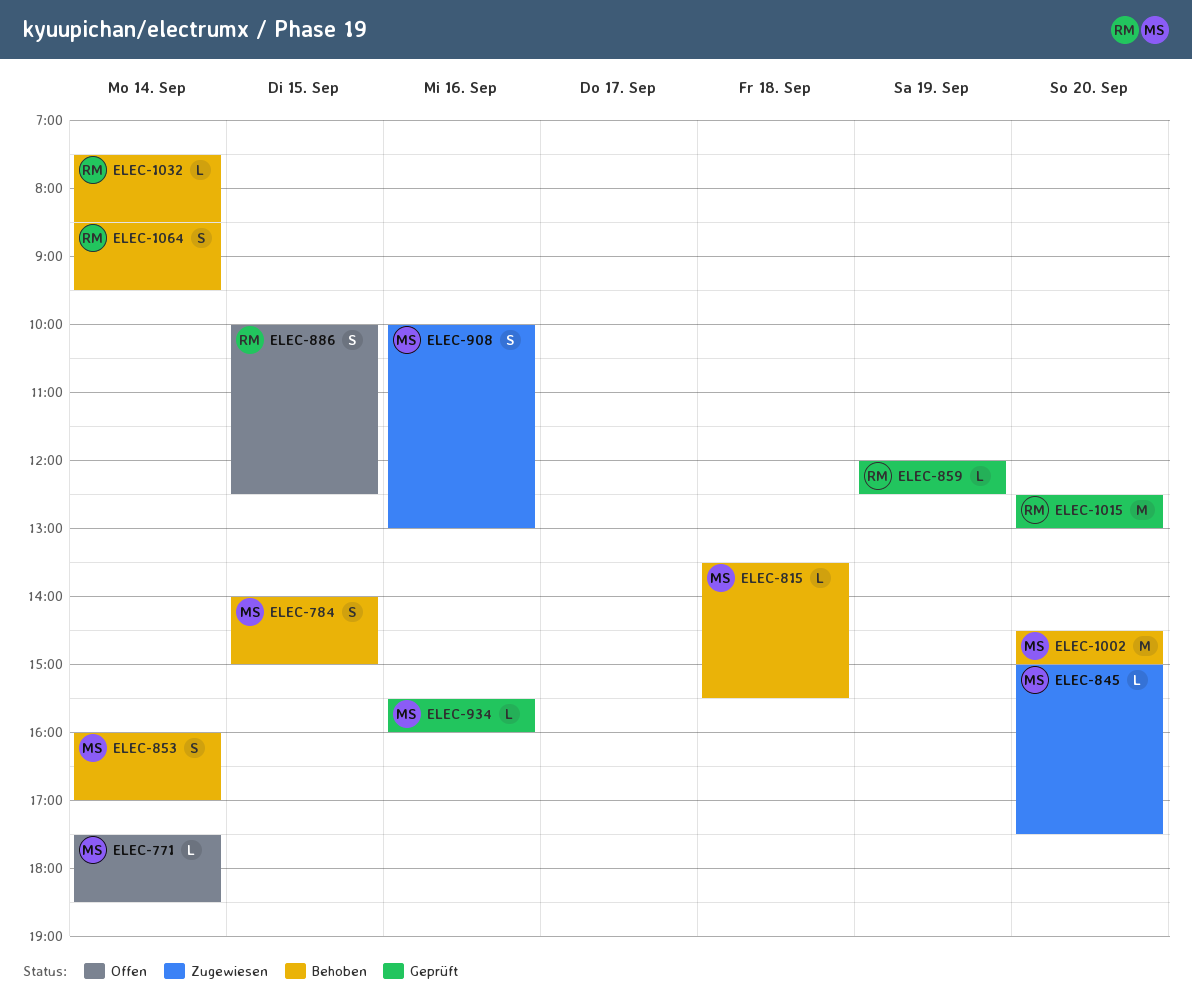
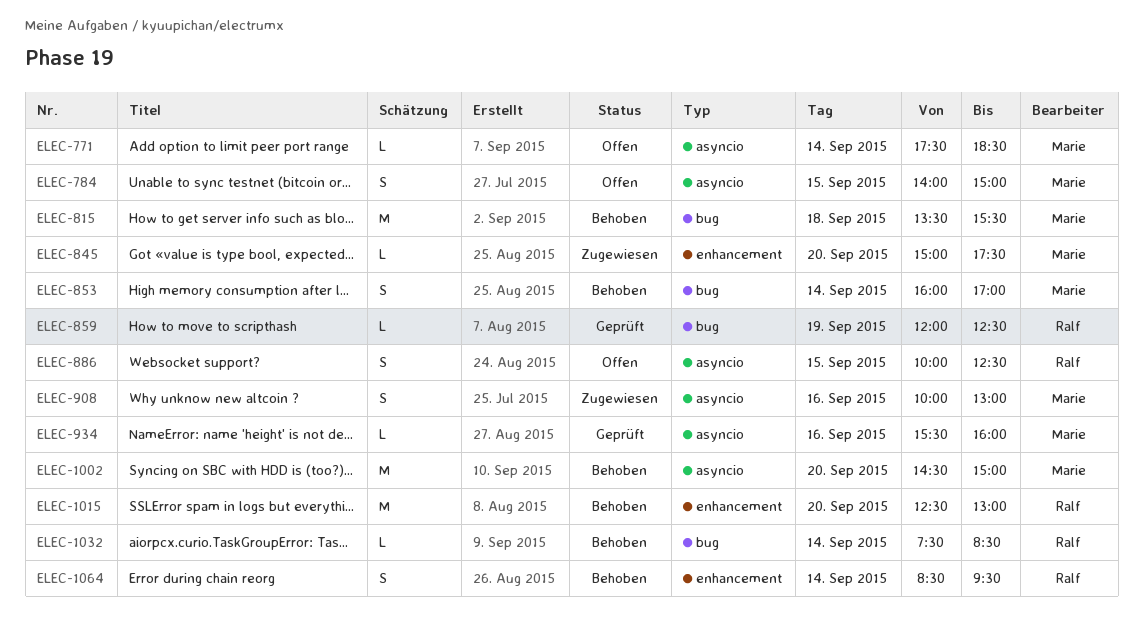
ELEC-784, status: Behoben -> Offen
ELEC-815, estimate: L -> M
ELEC-1015, status: Geprüft -> Behoben

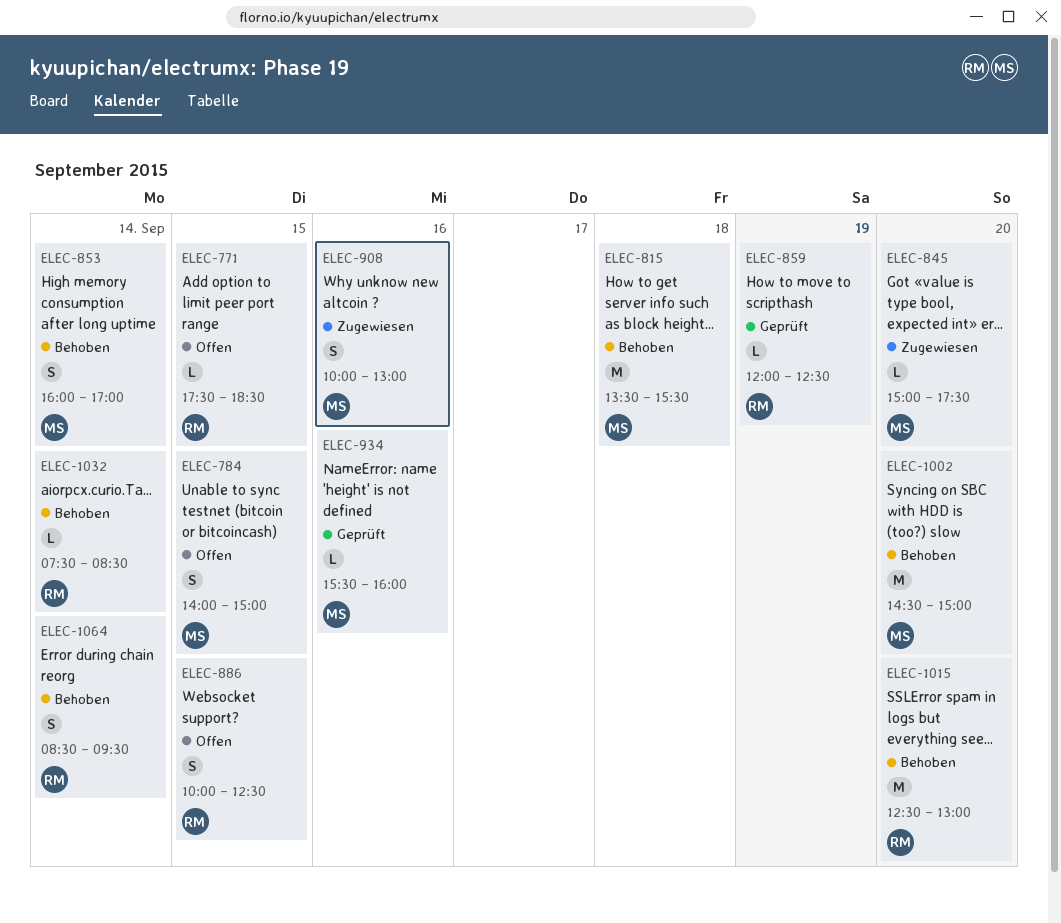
ELEC-771, owner: Marie -> Ralf
ELEC-771, day: Sep 14 -> Sep 15

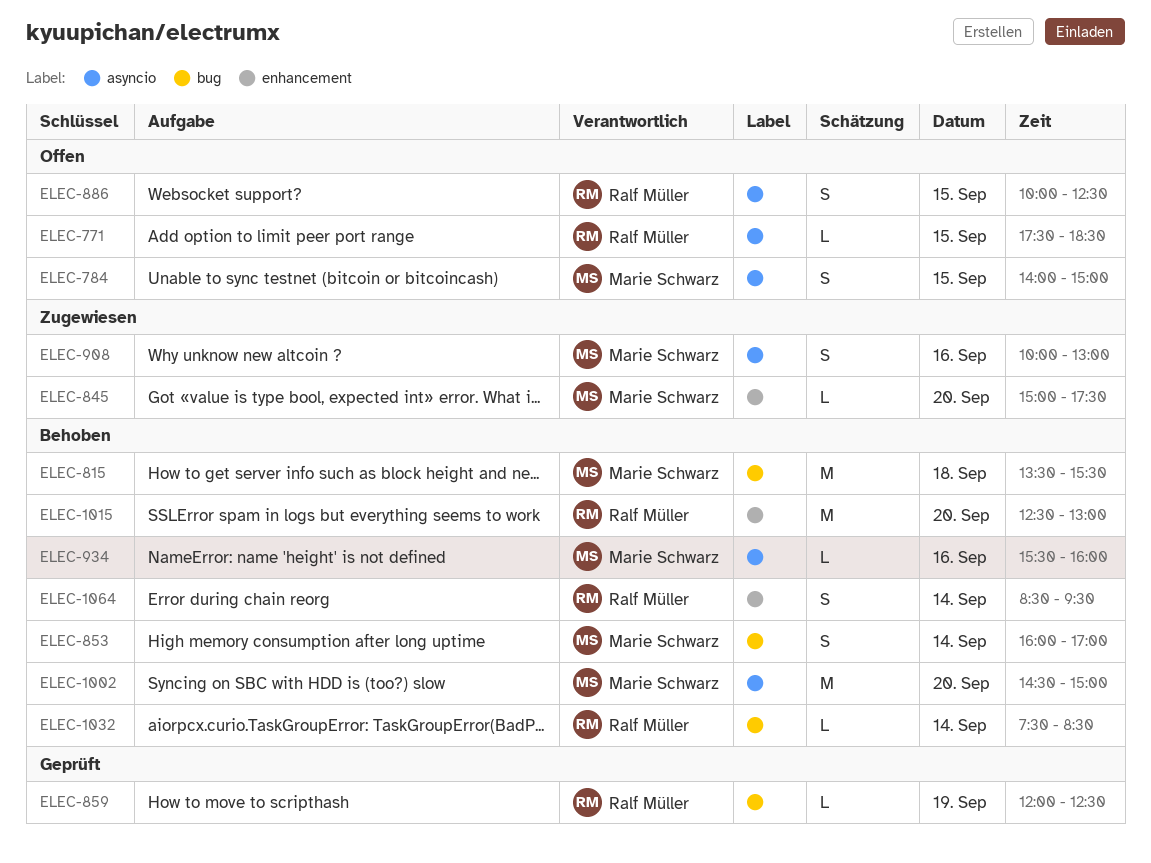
ELEC-934, status: Geprüft -> Behoben

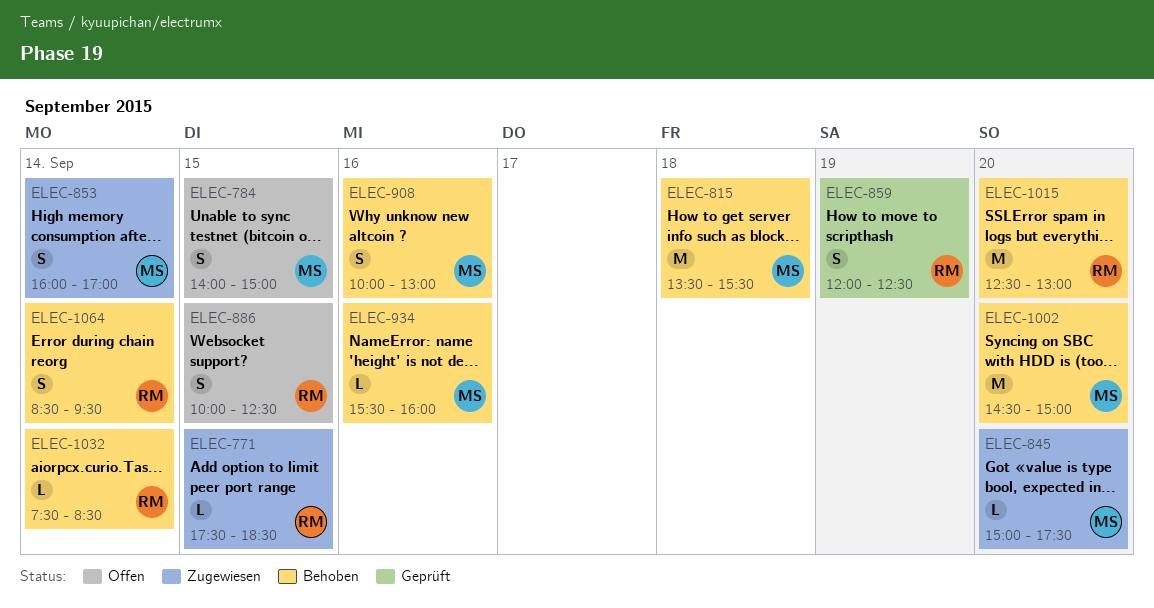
ELEC-771, status: Offen -> Zugewiesen
ELEC-853, status: Behoben -> Zugewiesen
ELEC-859, estimate: L -> S
ELEC-908, status: Zugewiesen -> Behoben

